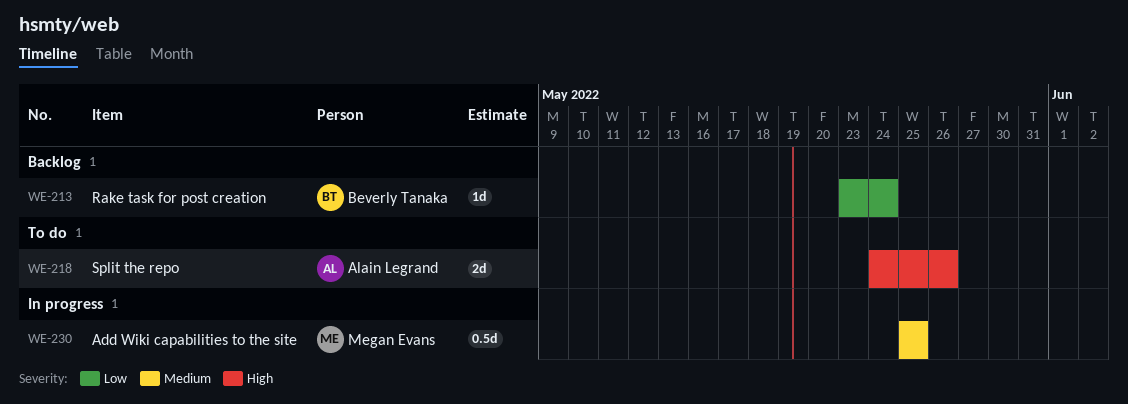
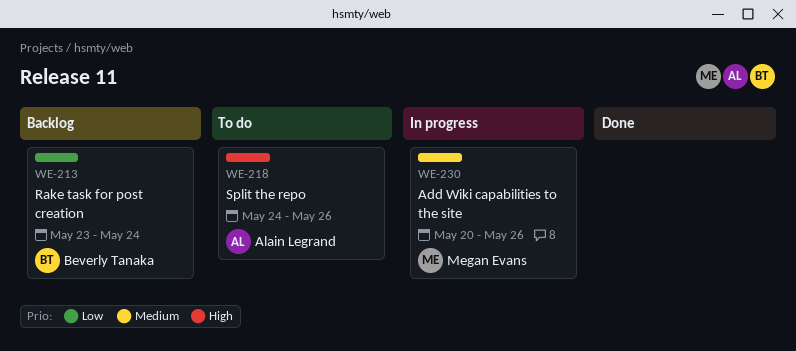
WE-230, start: May 25 -> May 20
WE-230, due: May 25 -> May 26

